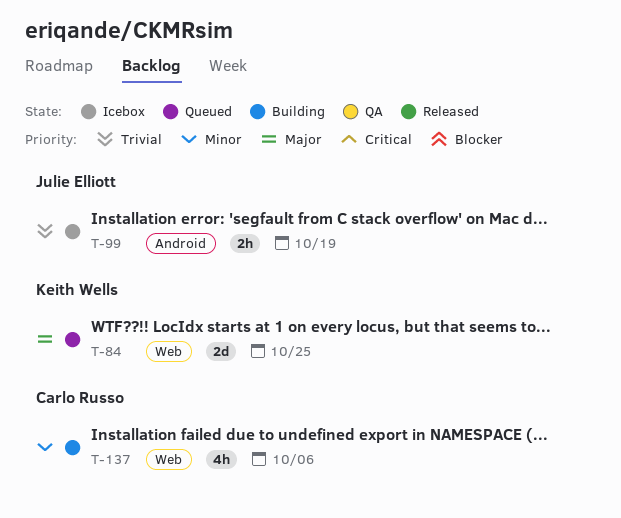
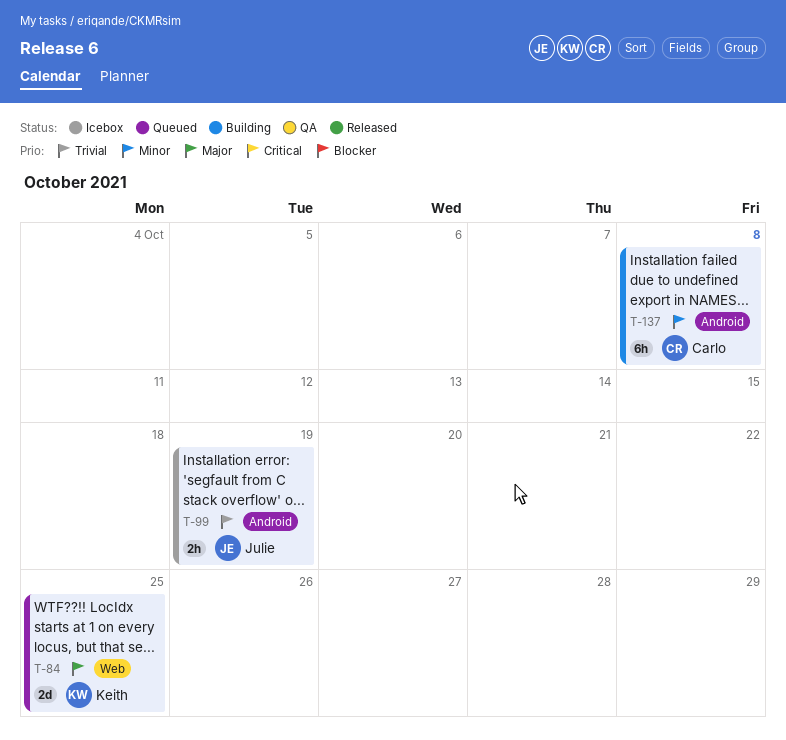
T-137, label: Web -> Android
T-137, estimate: 4h -> 6h
T-137, due: Oct 6 -> Oct 8

